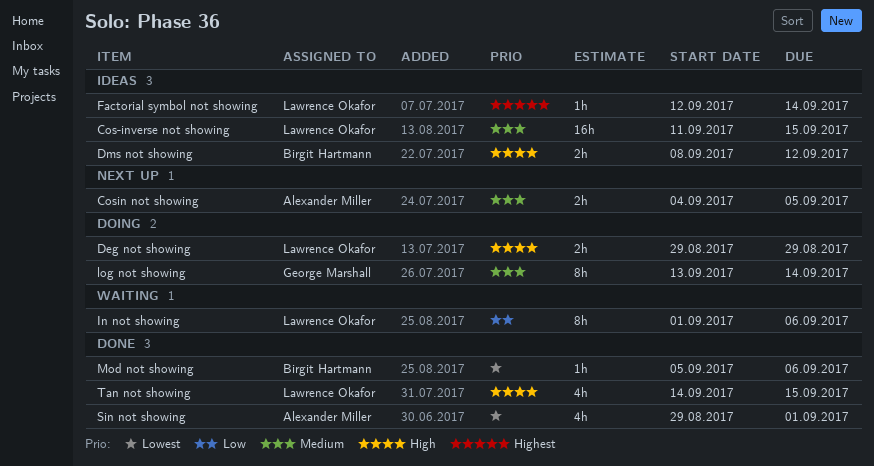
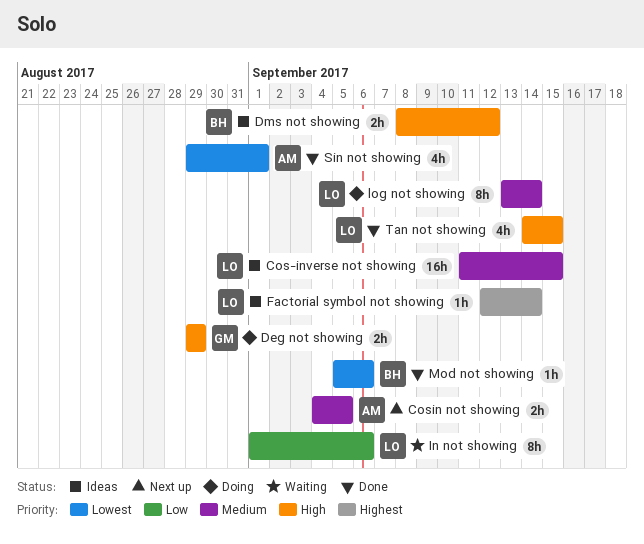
Deg not showing, owner: Lawrence Okafor -> George Marshall
log not showing, owner: George Marshall -> Lawrence Okafor

